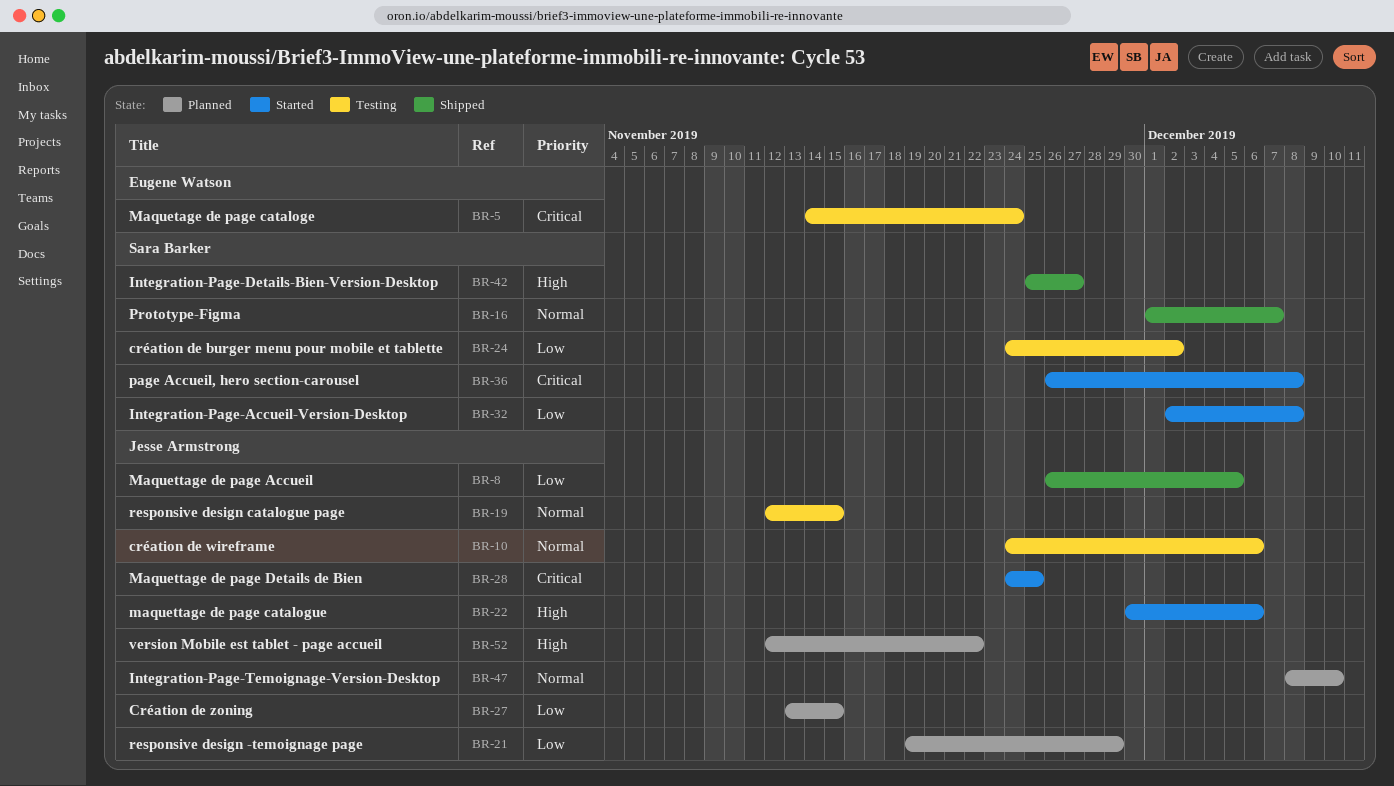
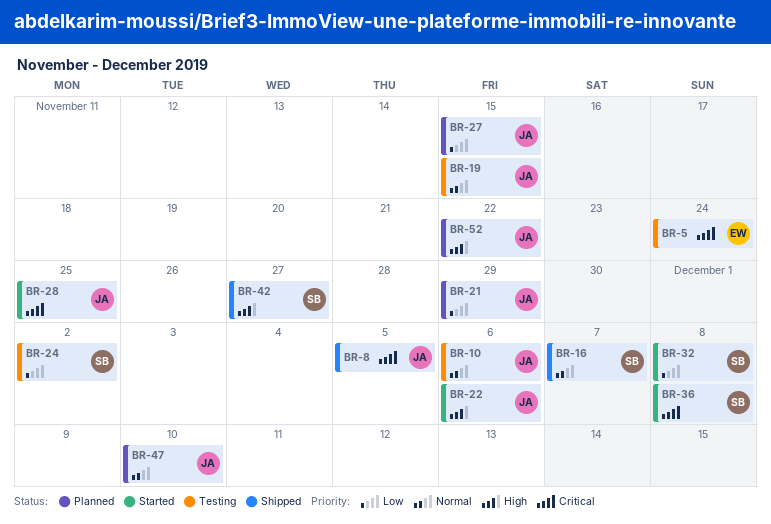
BR-8, priority: Low -> Critical

